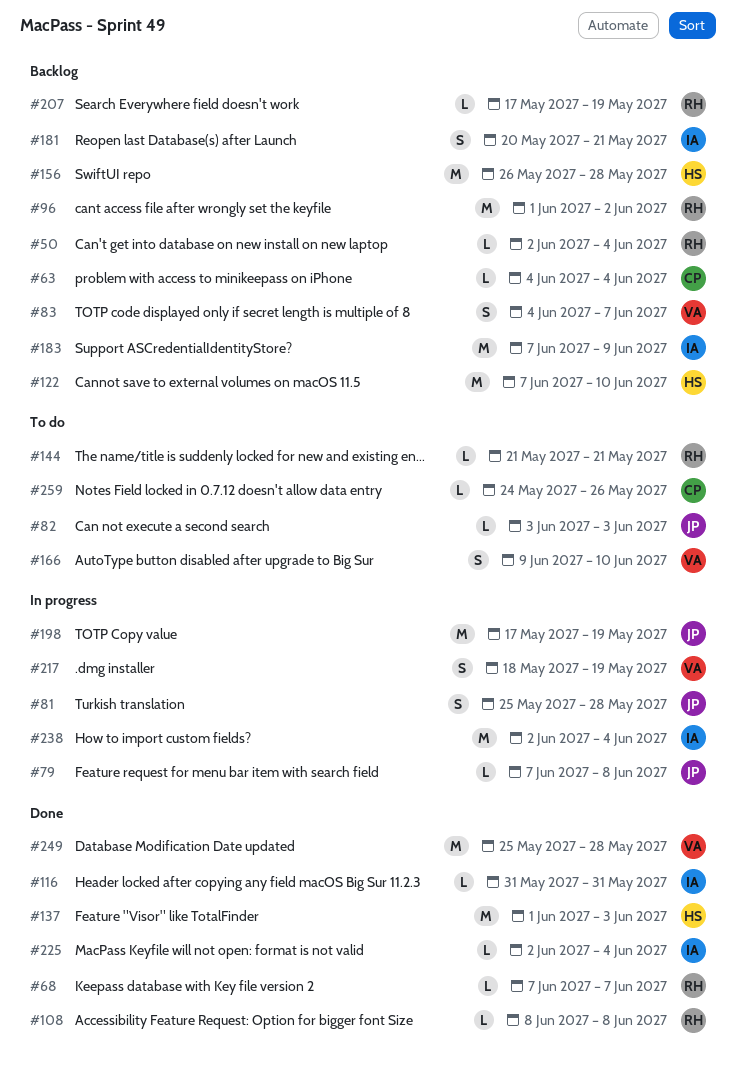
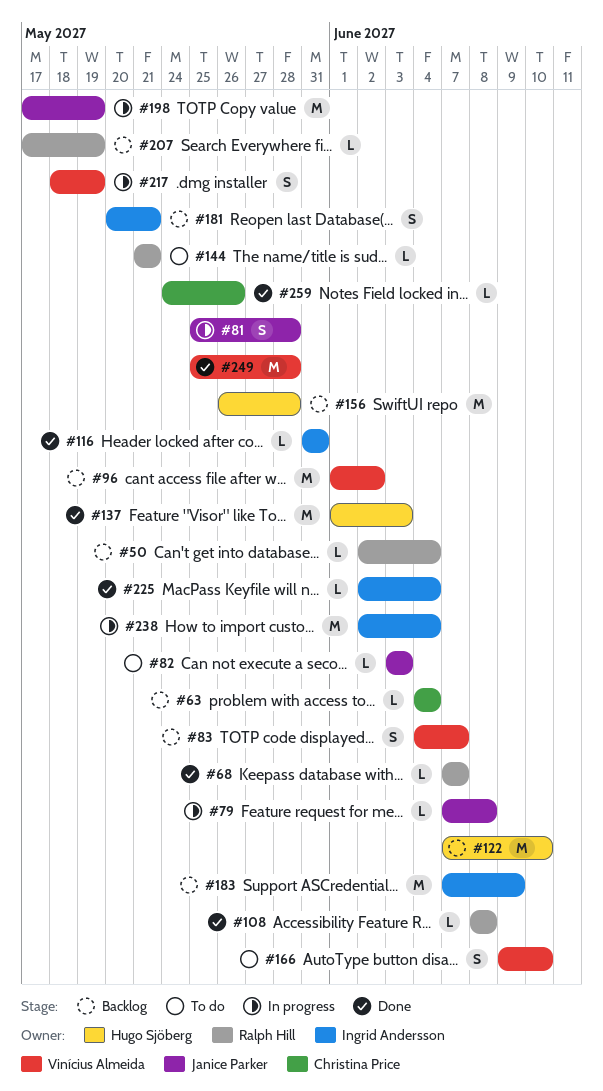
#96, owner: Ralph Hill -> Vinícius Almeida
#259, status: To do -> Done

